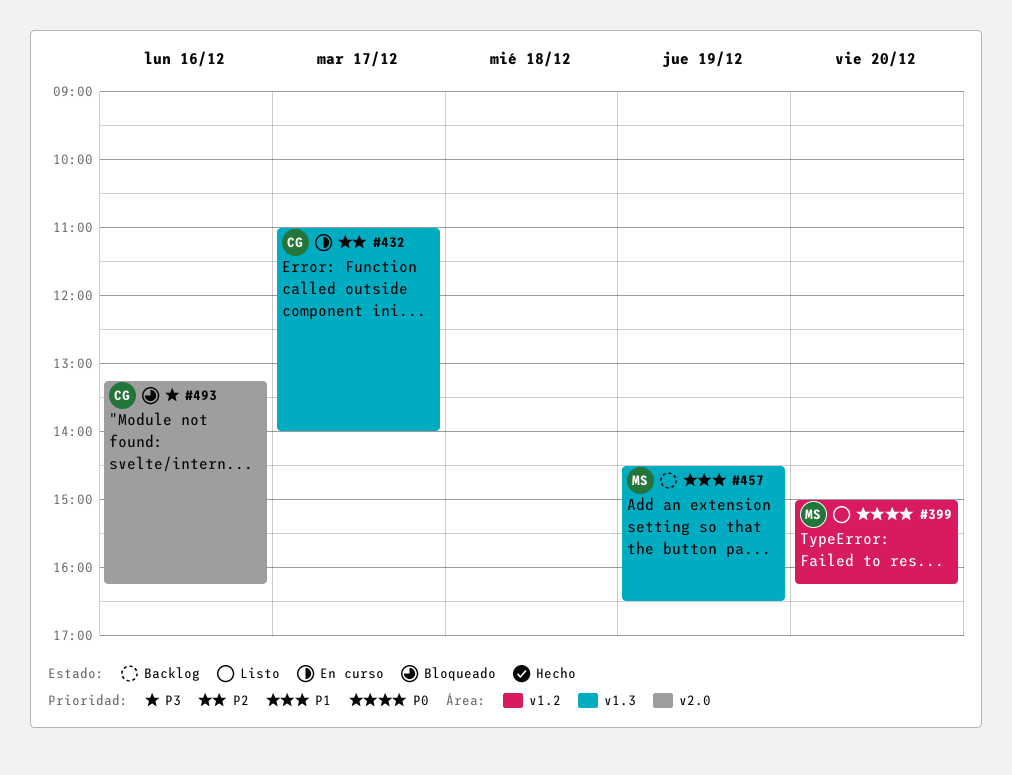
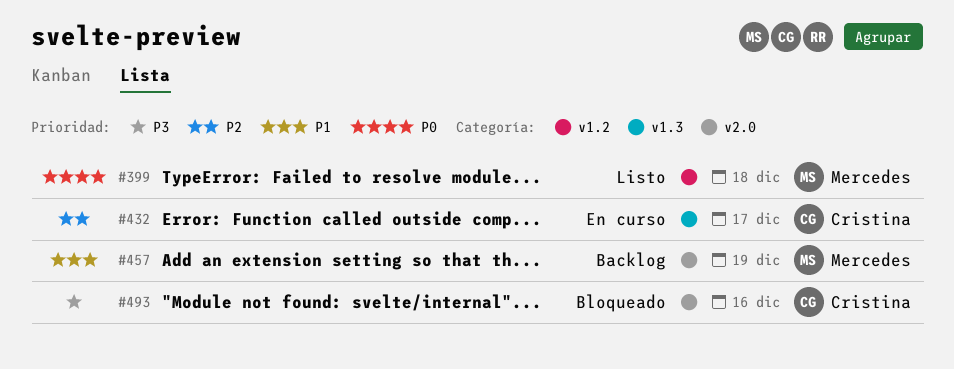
#399, day: Dec 20 -> Dec 18
#457, label: v1.3 -> v2.0

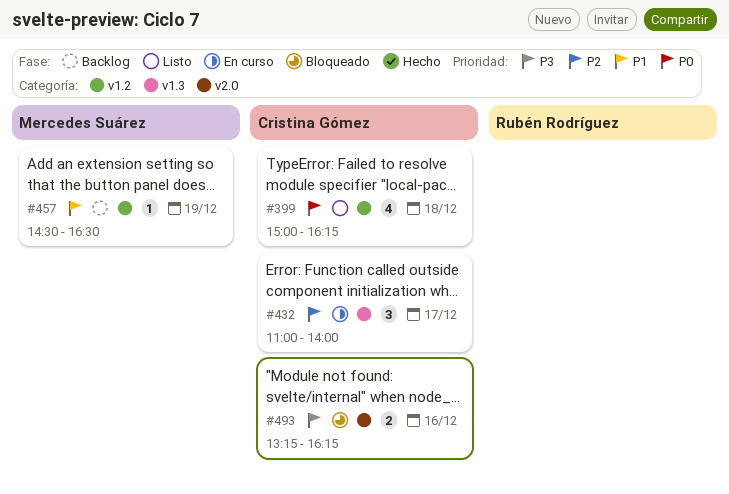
#399, owner: Mercedes Suárez -> Cristina Gómez
#457, label: v2.0 -> v1.2

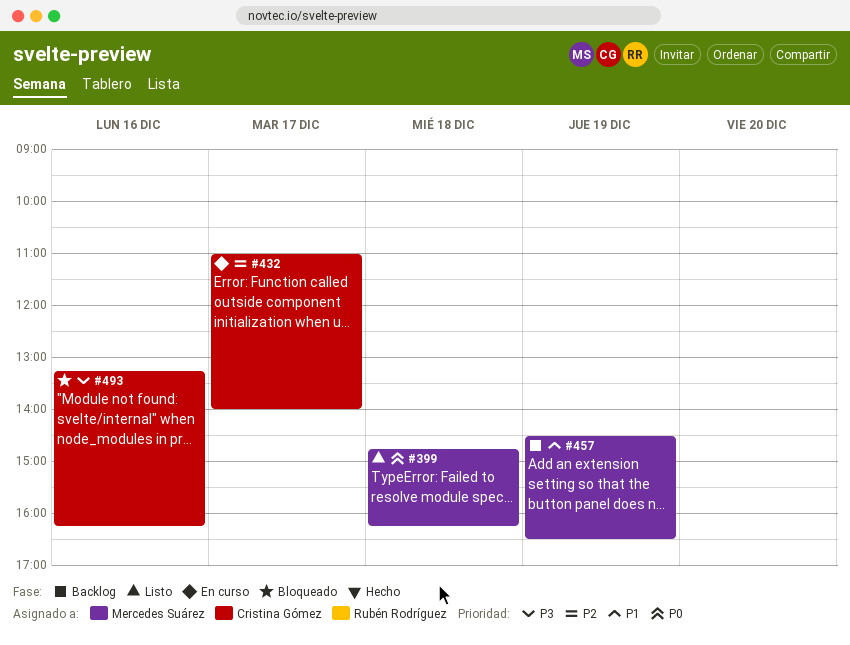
#399, owner: Cristina Gómez -> Mercedes Suárez
#399, begins: 15:00 -> 14:45

